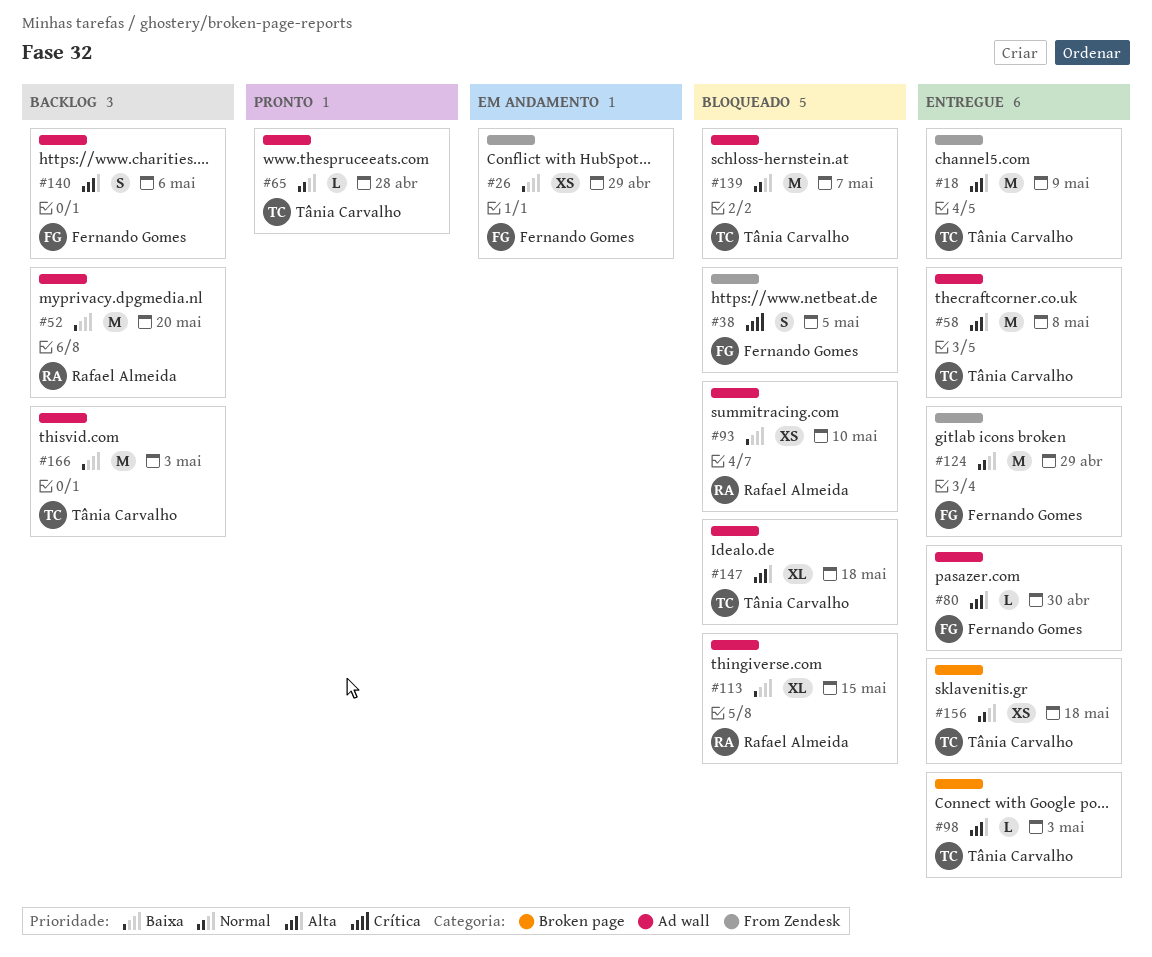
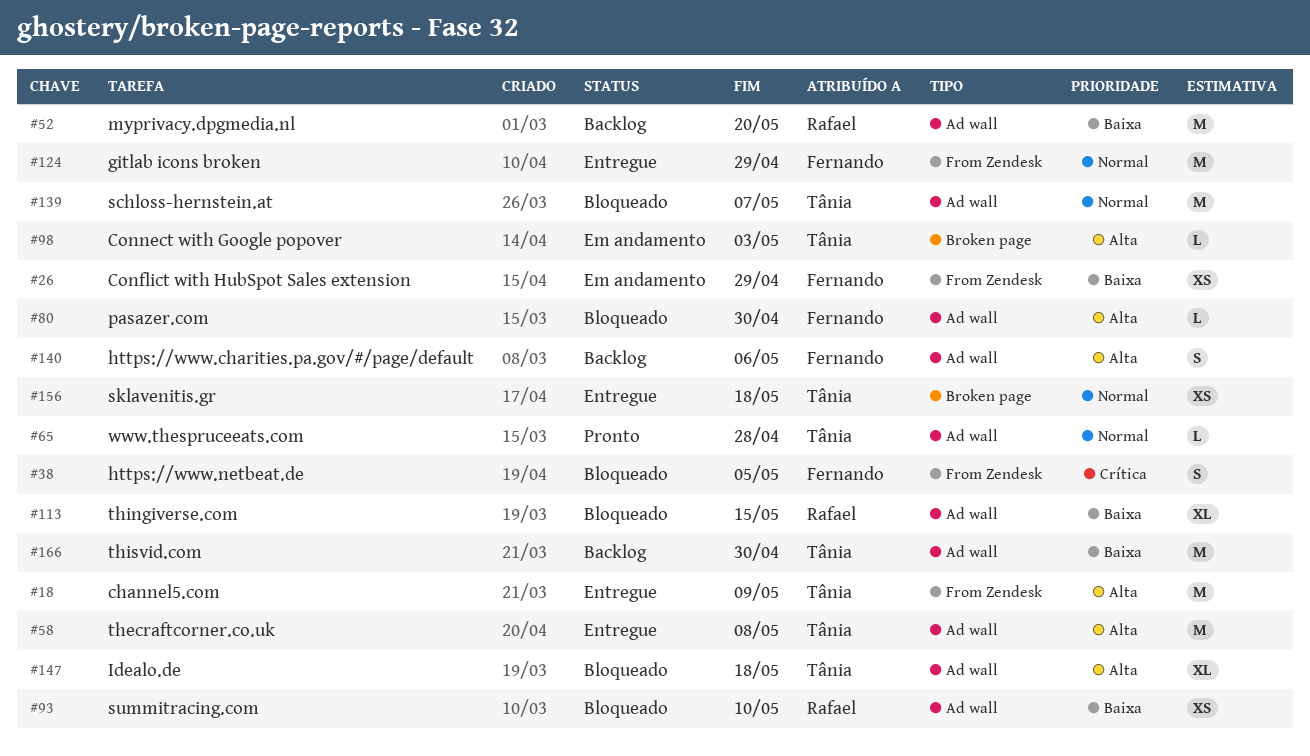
#80, status: Entregue -> Bloqueado
#98, status: Entregue -> Em andamento
#166, due: May 3 -> Apr 30

